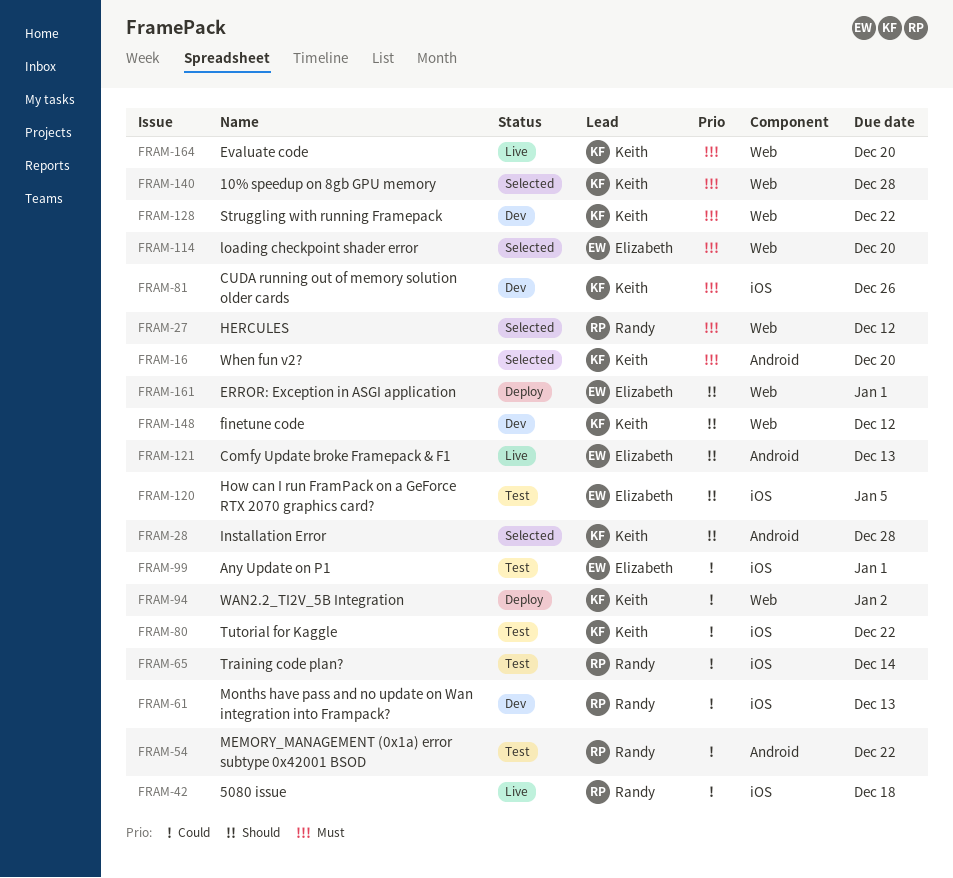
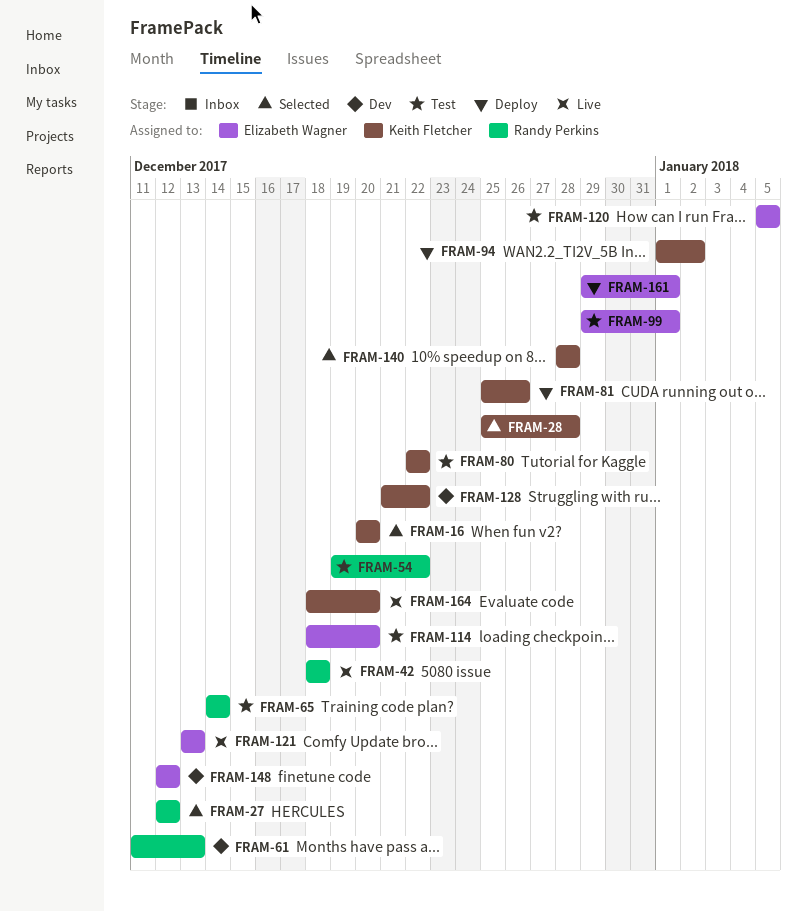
FRAM-81, status: Dev -> Deploy
FRAM-114, status: Selected -> Test
FRAM-148, owner: Keith Fletcher -> Elizabeth Wagner

